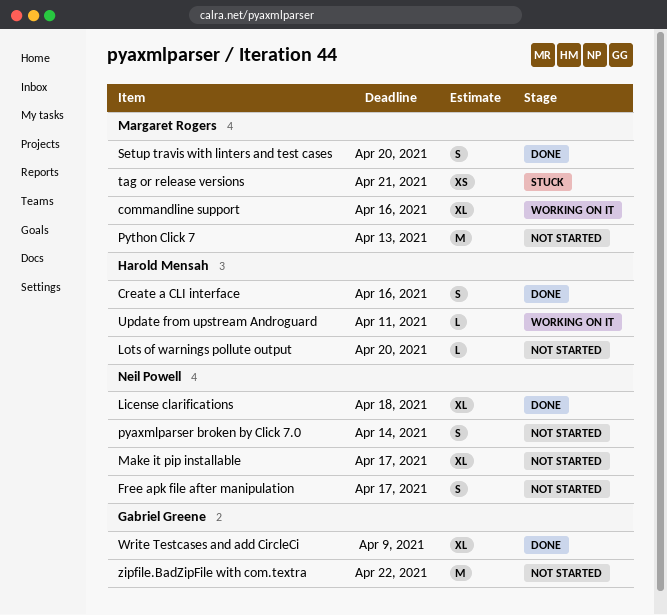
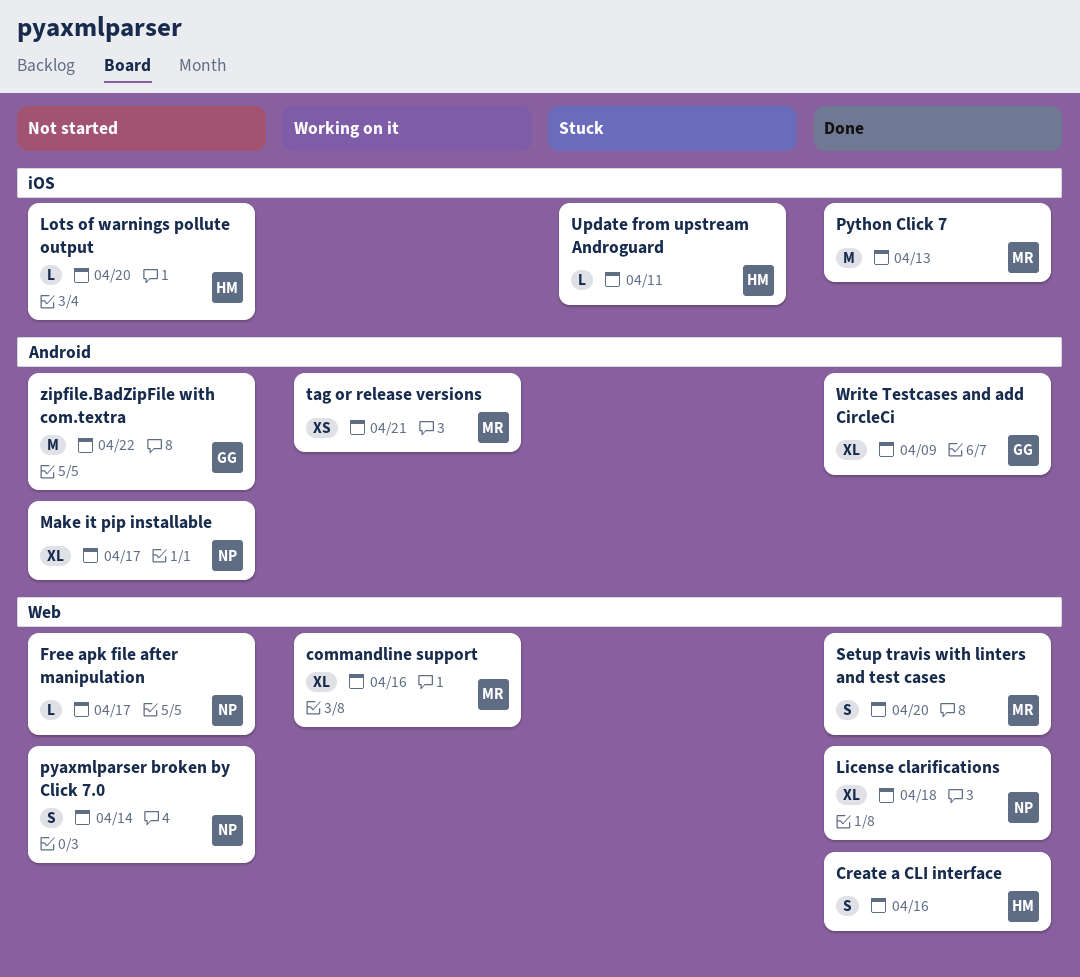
Free apk file after manipulation, estimate: S -> L
Python Click 7, status: Not started -> Done
tag or release versions, status: Stuck -> Working on it
Update from upstream Androguard, status: Working on it -> Stuck

